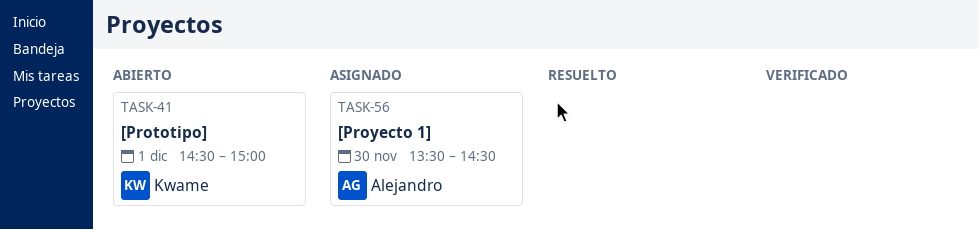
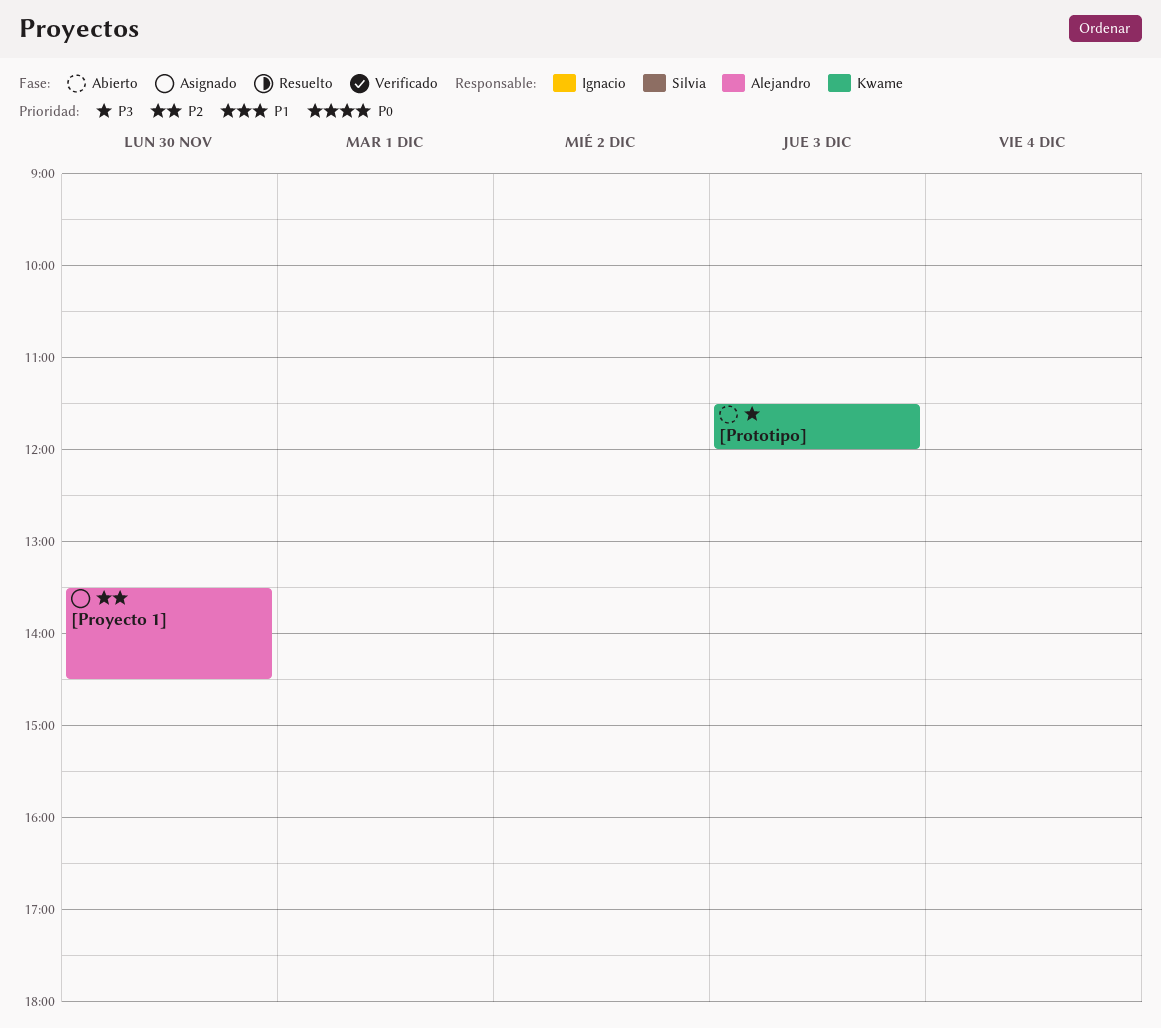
[Prototipo], day: Dec 1 -> Dec 3
[Prototipo], begins: 14:30 -> 11:30
[Prototipo], ends: 15:00 -> 12:00

